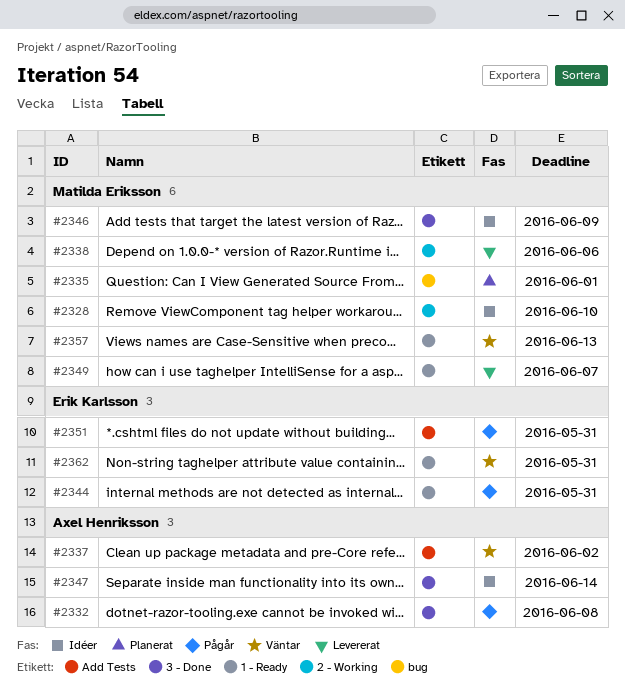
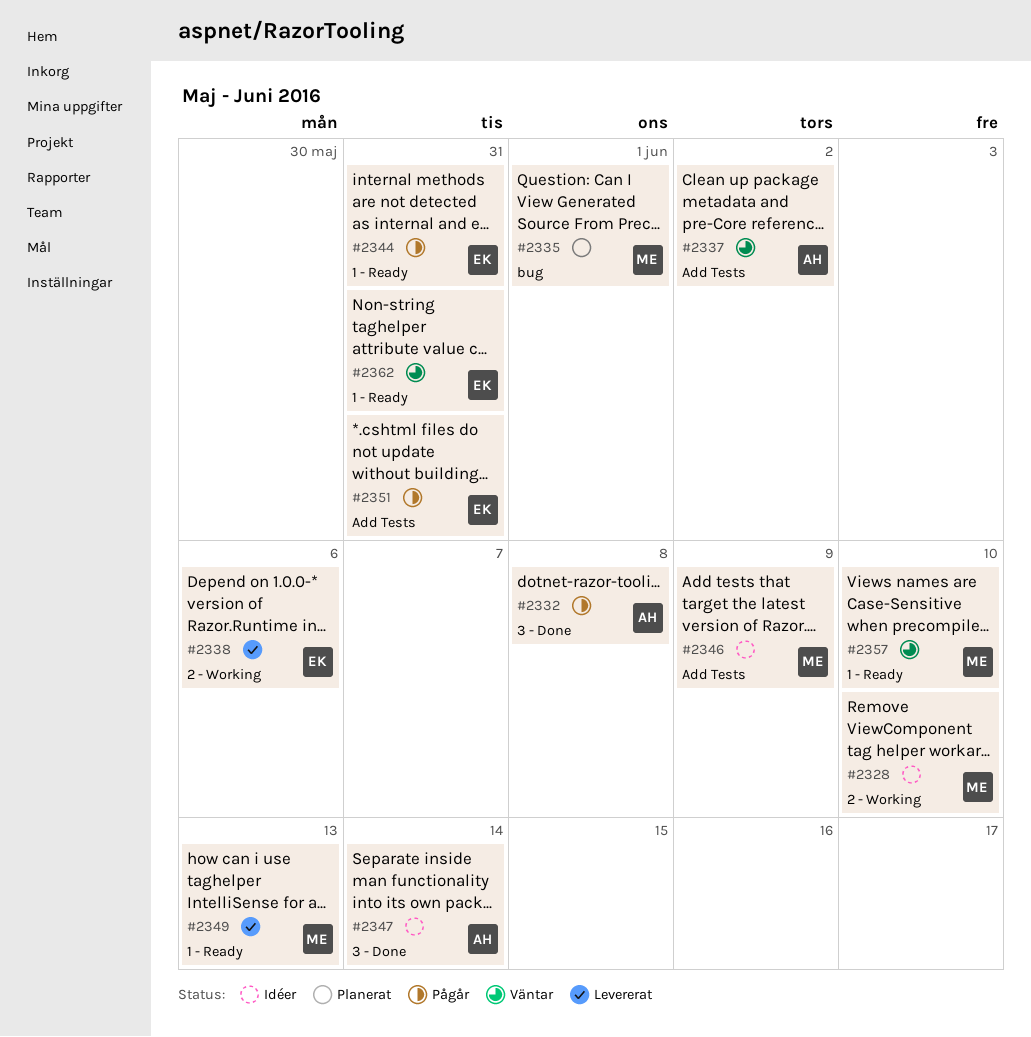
#2338, owner: Matilda Eriksson -> Erik Karlsson
#2346, label: 3 - Done -> Add Tests
#2349, due: Jun 7 -> Jun 13
#2357, due: Jun 13 -> Jun 10

